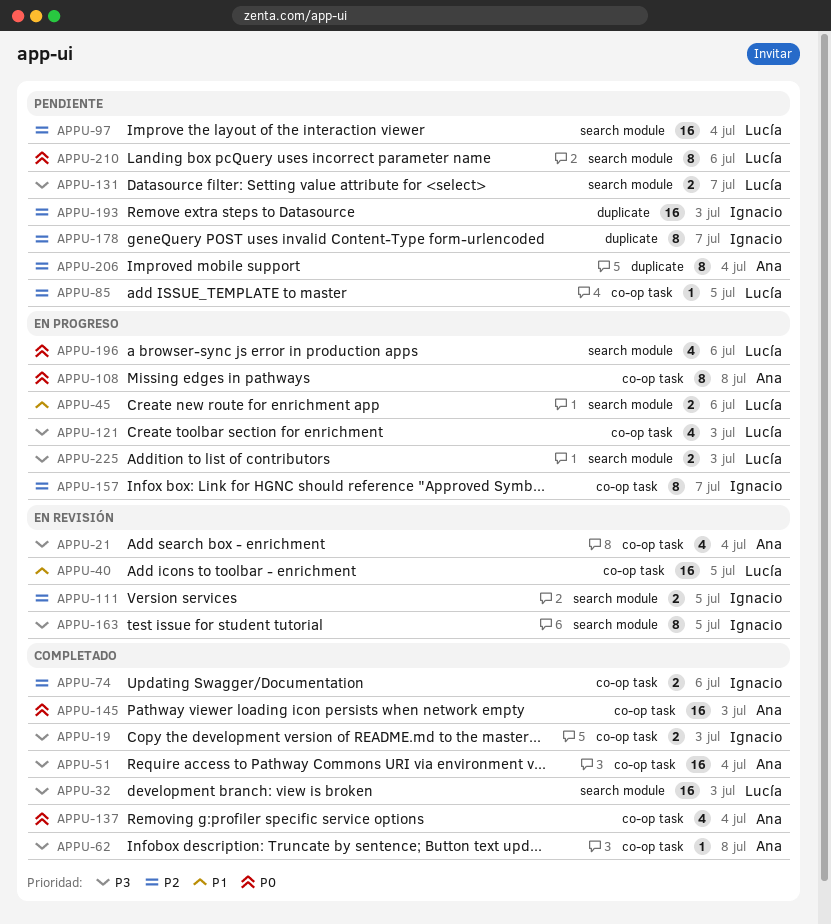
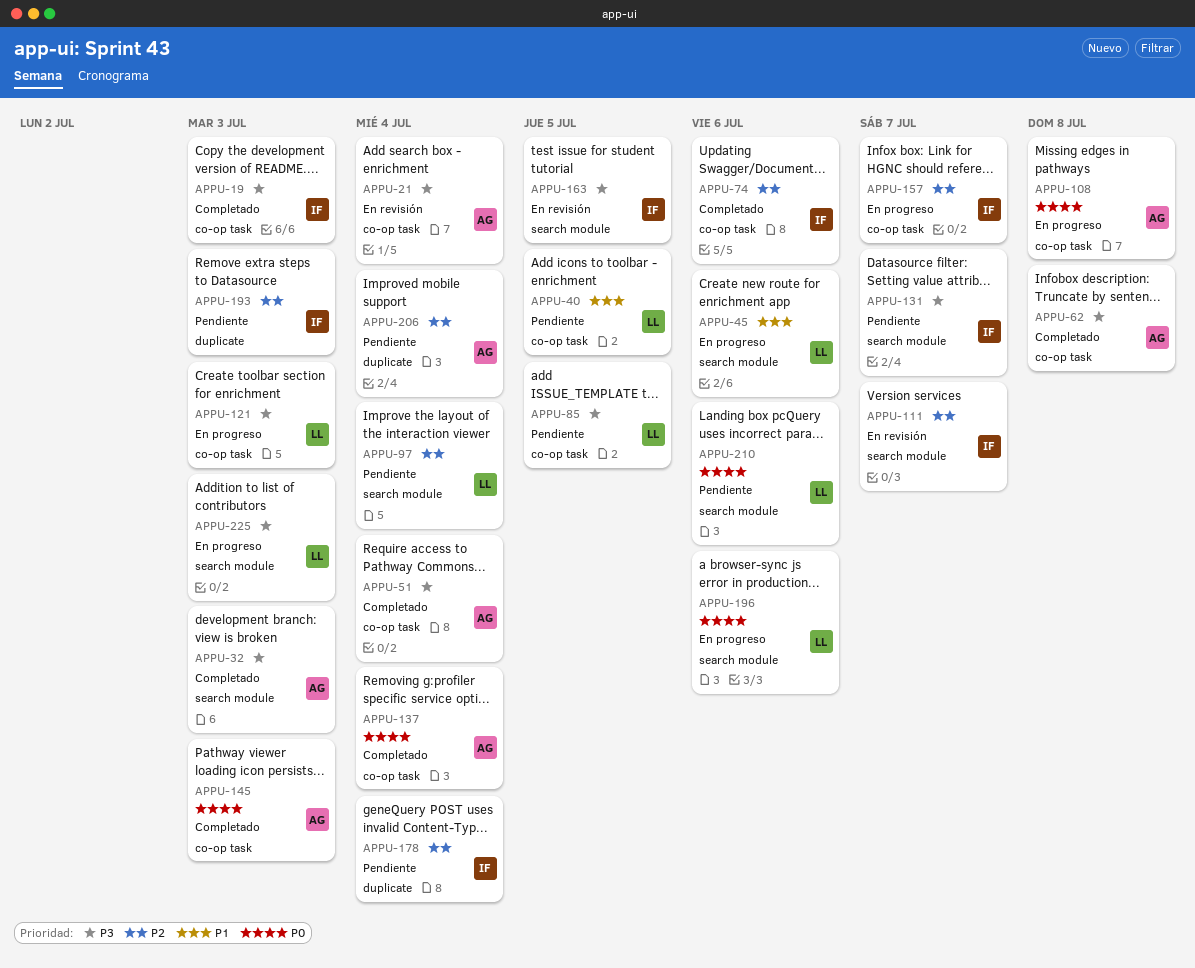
APPU-32, owner: Lucía -> Ana
APPU-40, status: En revisión -> Pendiente
APPU-85, priority: P2 -> P3
APPU-111, due: Jul 5 -> Jul 7
APPU-131, owner: Lucía -> Ignacio
APPU-178, due: Jul 7 -> Jul 4

